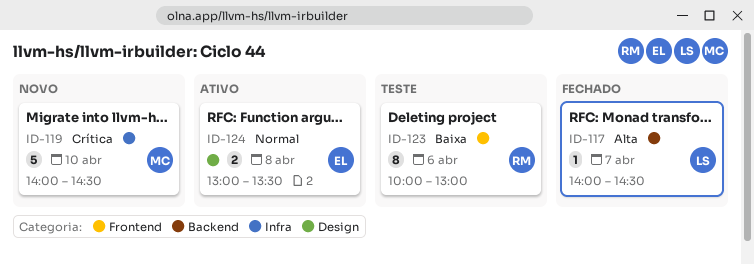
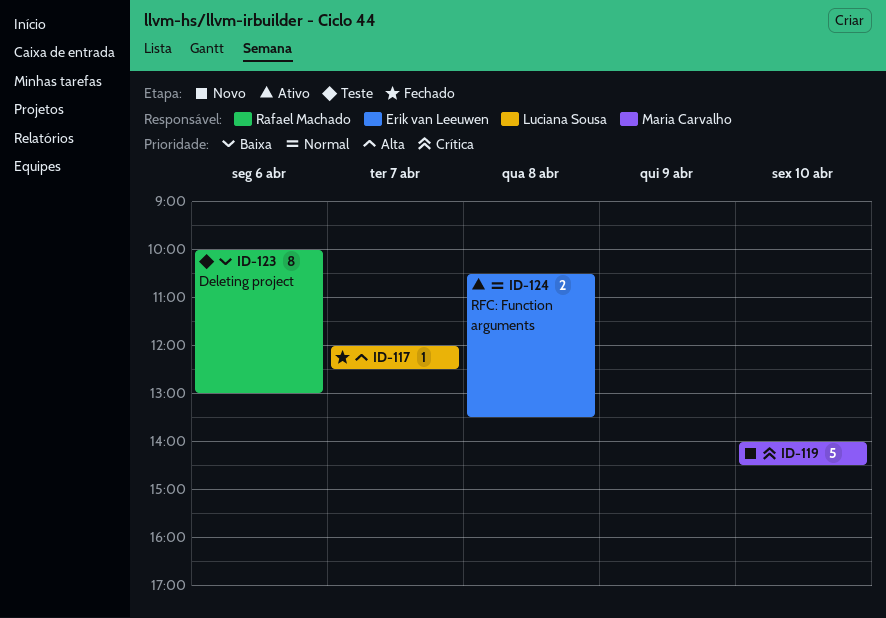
ID-117, begins: 14:00 -> 12:00
ID-117, ends: 14:30 -> 12:30
ID-124, begins: 13:00 -> 10:30

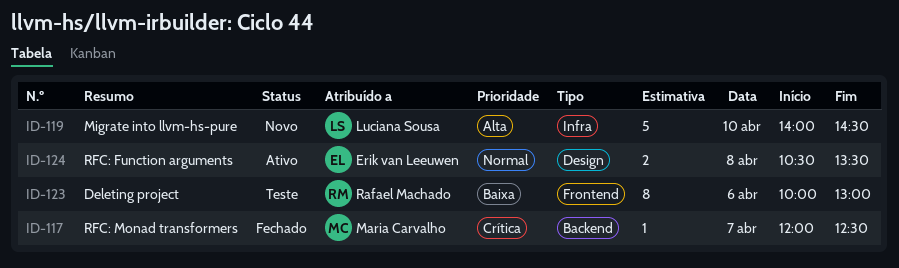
ID-117, owner: Luciana Sousa -> Maria Carvalho
ID-117, priority: Alta -> Crítica
ID-119, owner: Maria Carvalho -> Luciana Sousa
ID-119, priority: Crítica -> Alta

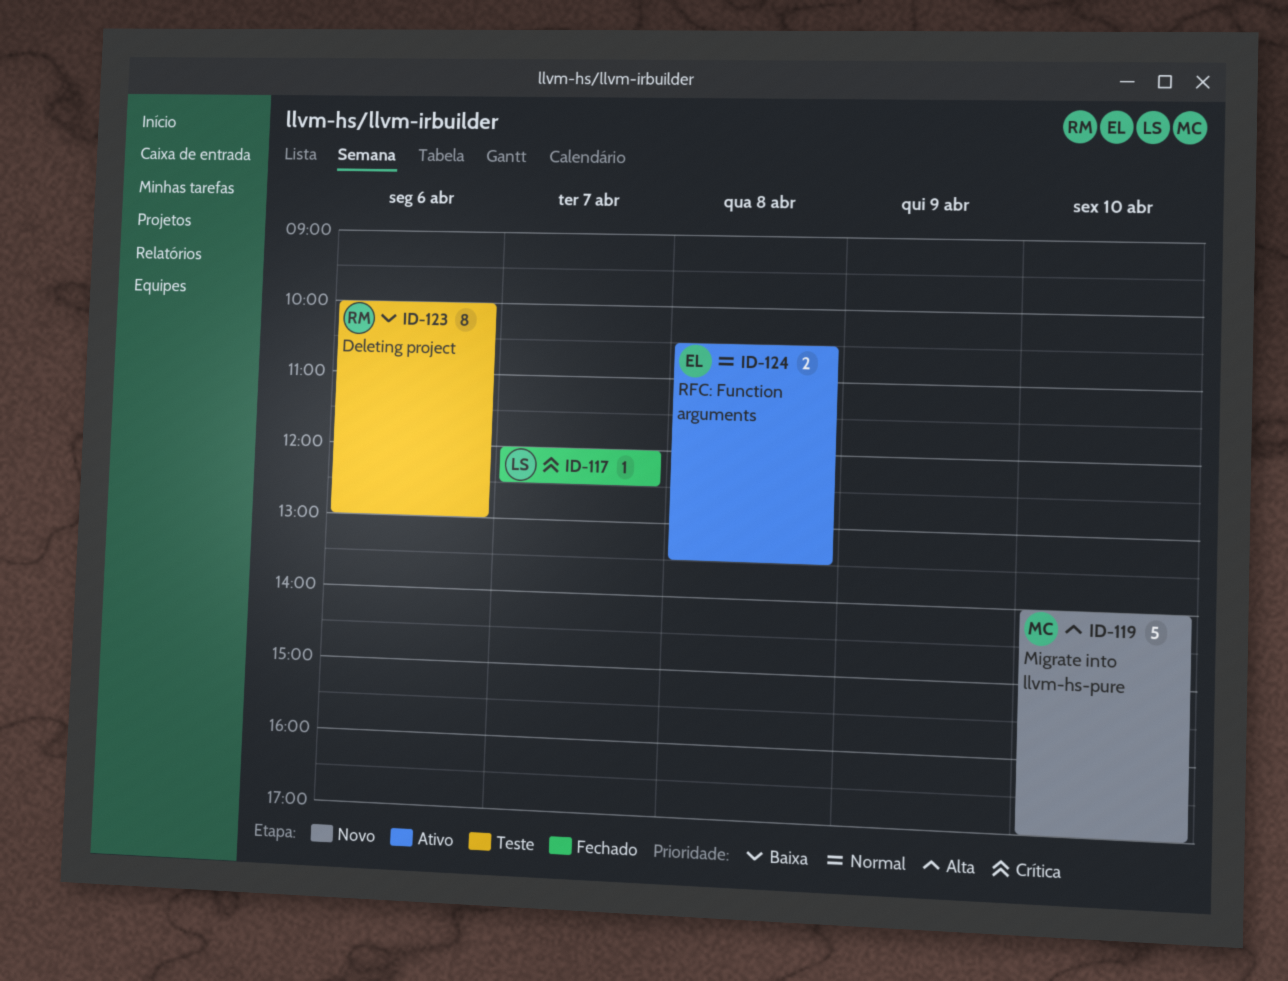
ID-117, owner: Maria Carvalho -> Luciana Sousa
ID-119, owner: Luciana Sousa -> Maria Carvalho
ID-119, ends: 14:30 -> 17:00

